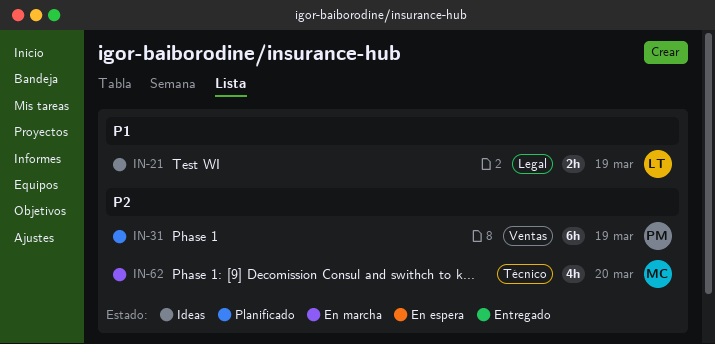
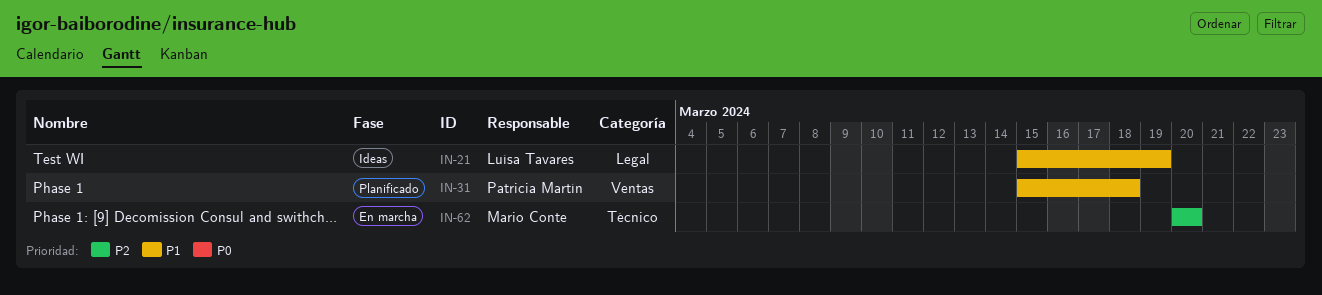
IN-31, priority: P2 -> P1
IN-31, due: Mar 19 -> Mar 18

